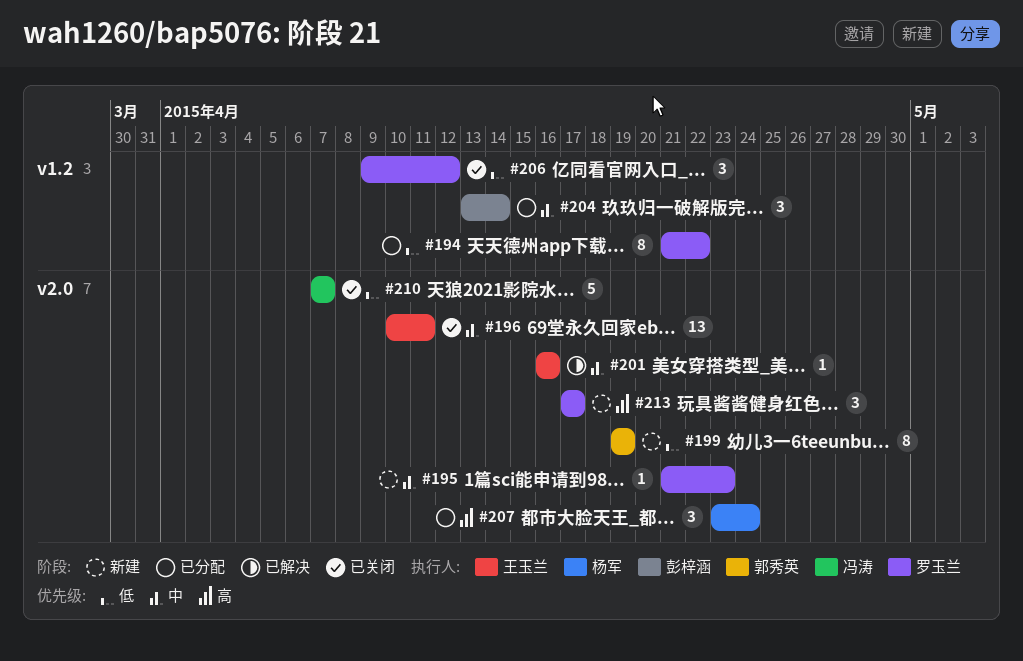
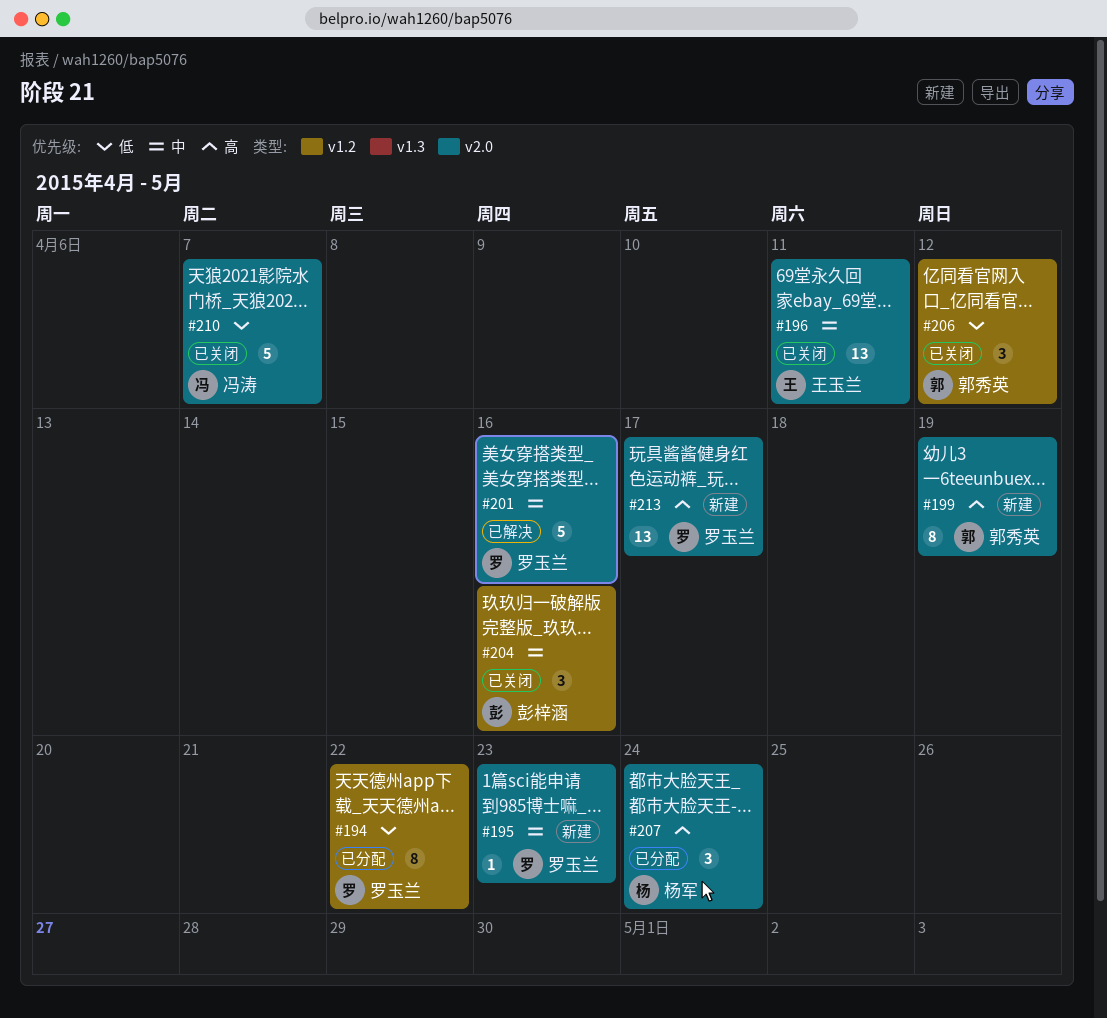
#199, priority: 低 -> 高
#201, owner: 王玉兰 -> 罗玉兰
#201, estimate: 1 -> 5
#204, status: 已分配 -> 已关闭
#204, due: Apr 14 -> Apr 16
#206, owner: 罗玉兰 -> 郭秀英
#213, estimate: 3 -> 13

